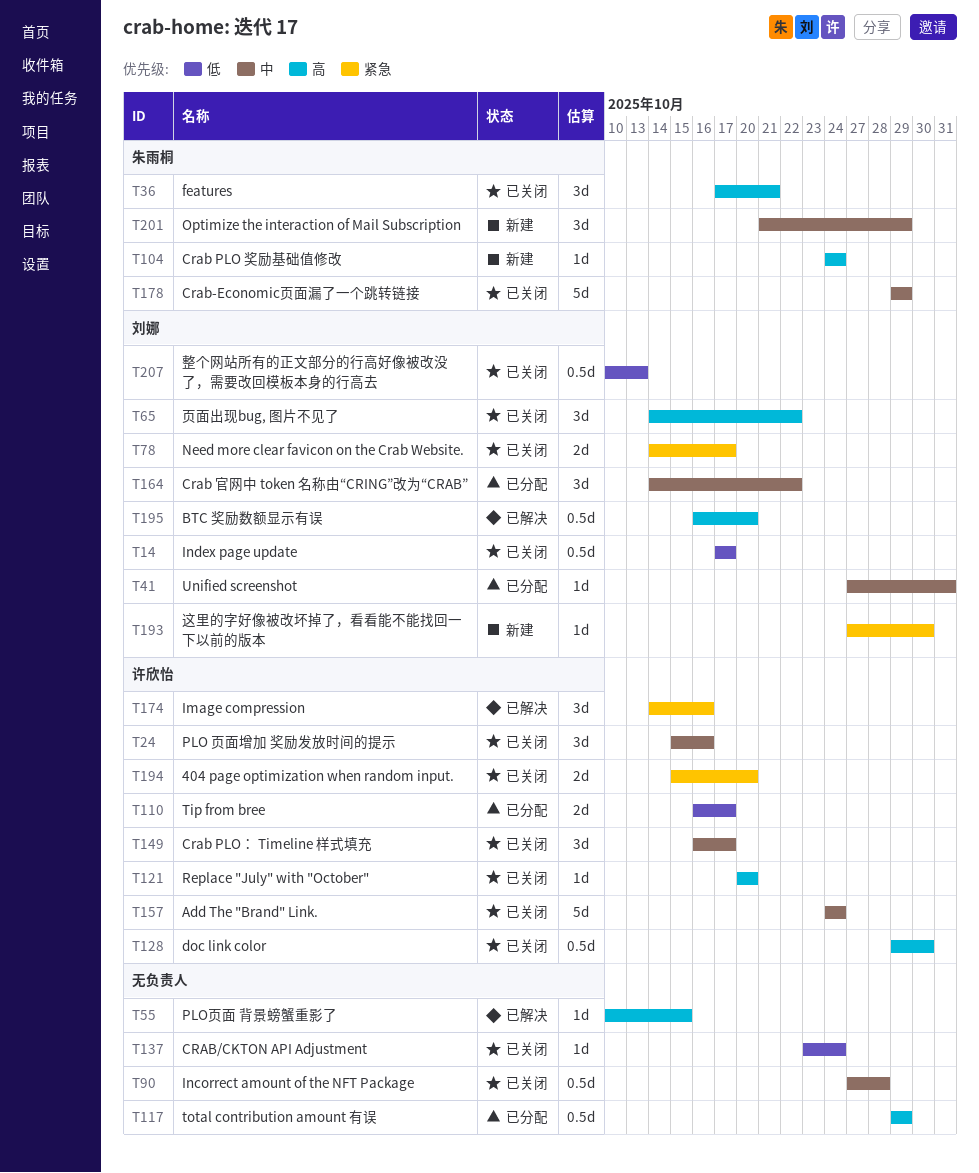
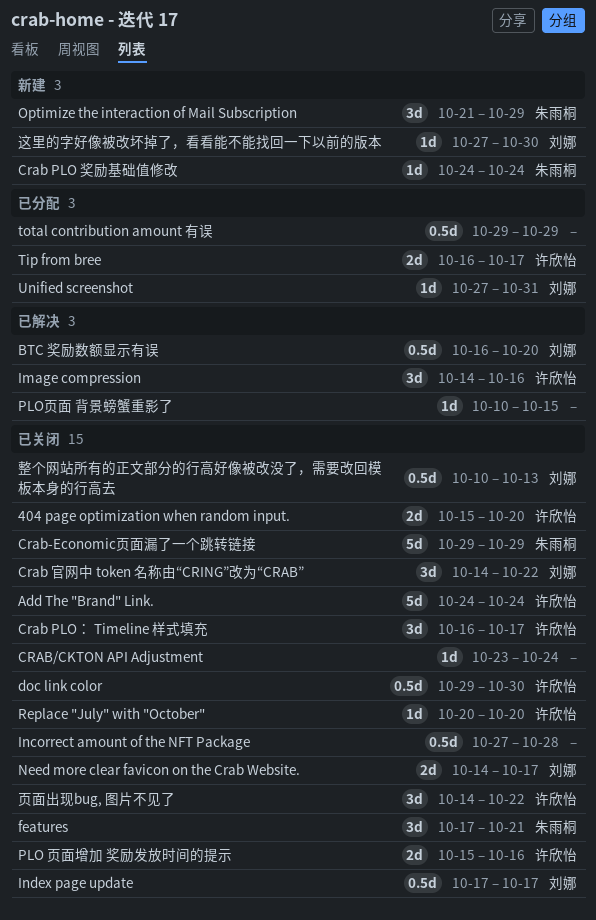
Crab 官网中 token 名称由“CRING”改为“CRAB”, status: 已分配 -> 已关闭
PLO 页面增加 奖励发放时间的提示, estimate: 3d -> 2d
页面出现bug, 图片不见了, owner: 刘娜 -> 许欣怡

